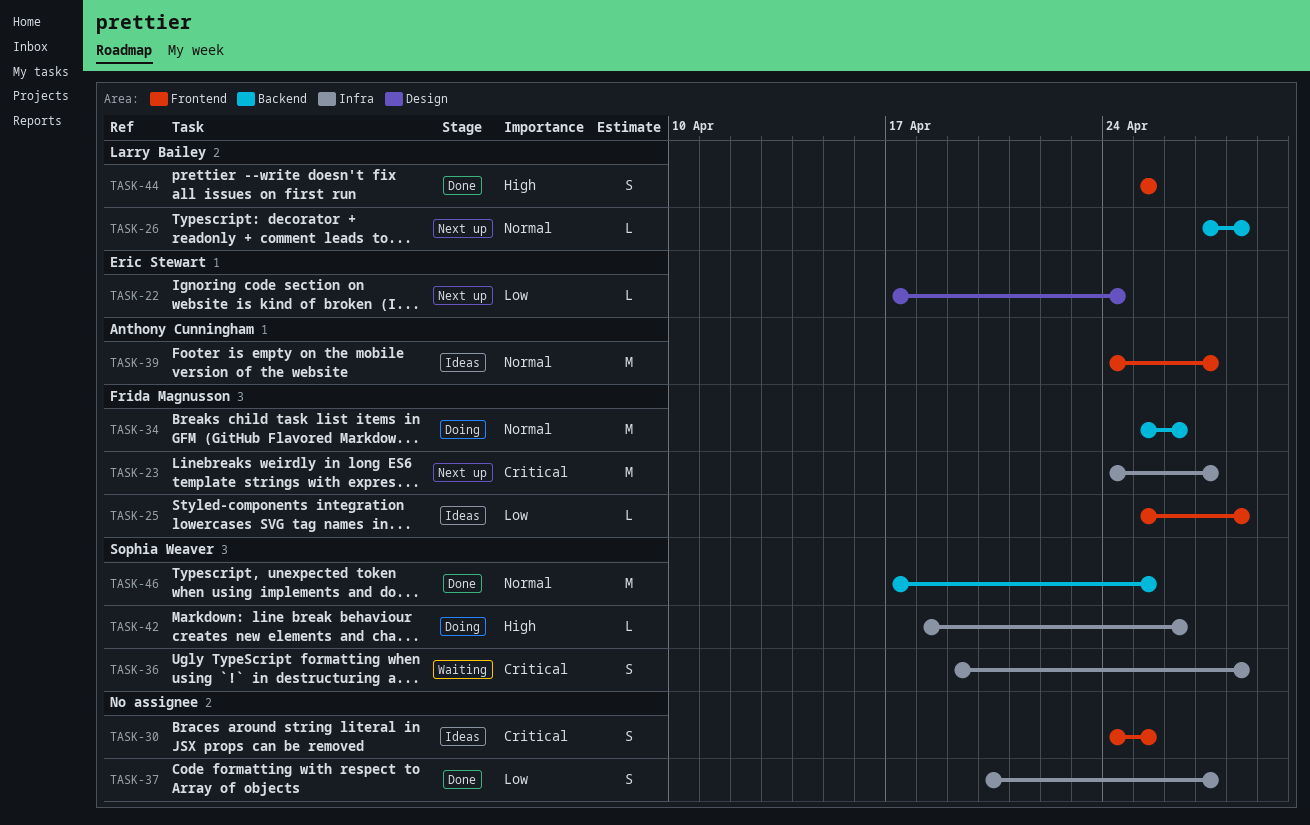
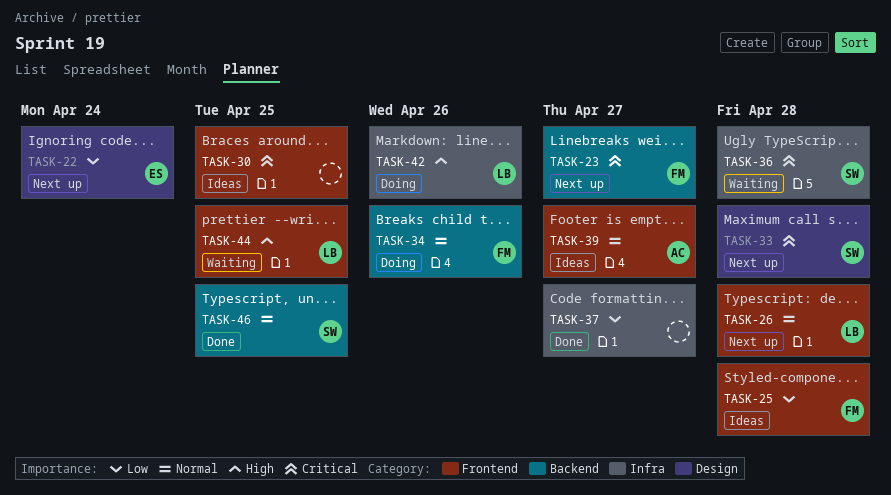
TASK-23, label: Infra -> Backend
TASK-26, label: Backend -> Frontend
TASK-33: none -> present
TASK-42, owner: Sophia Weaver -> Larry Bailey
TASK-44, status: Done -> Waiting

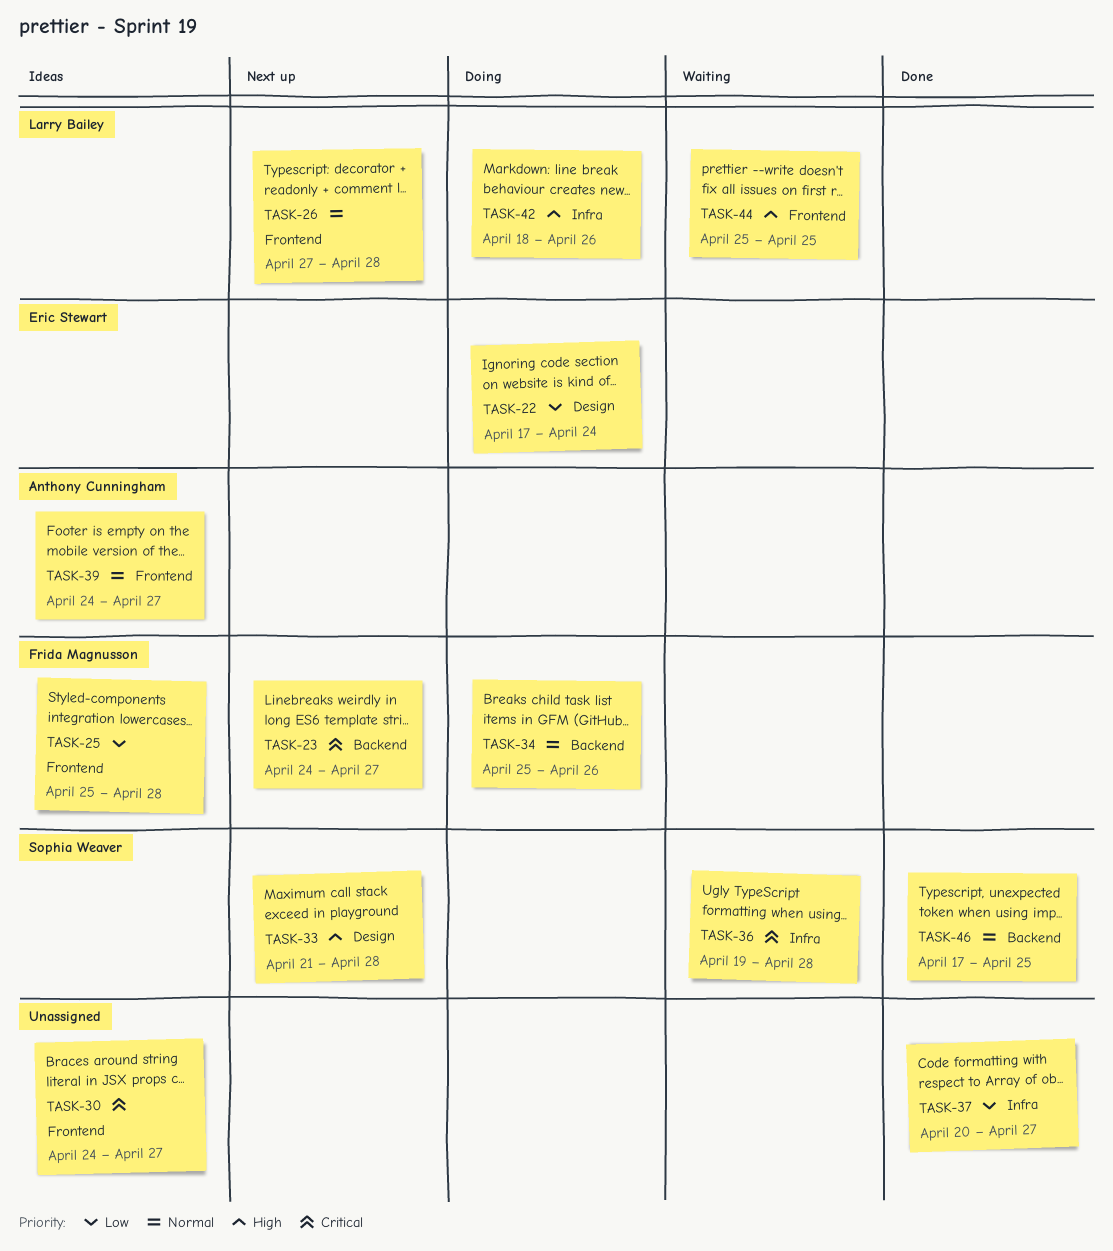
TASK-22, status: Next up -> Doing
TASK-30, due: Apr 25 -> Apr 27
TASK-33, priority: Critical -> High

